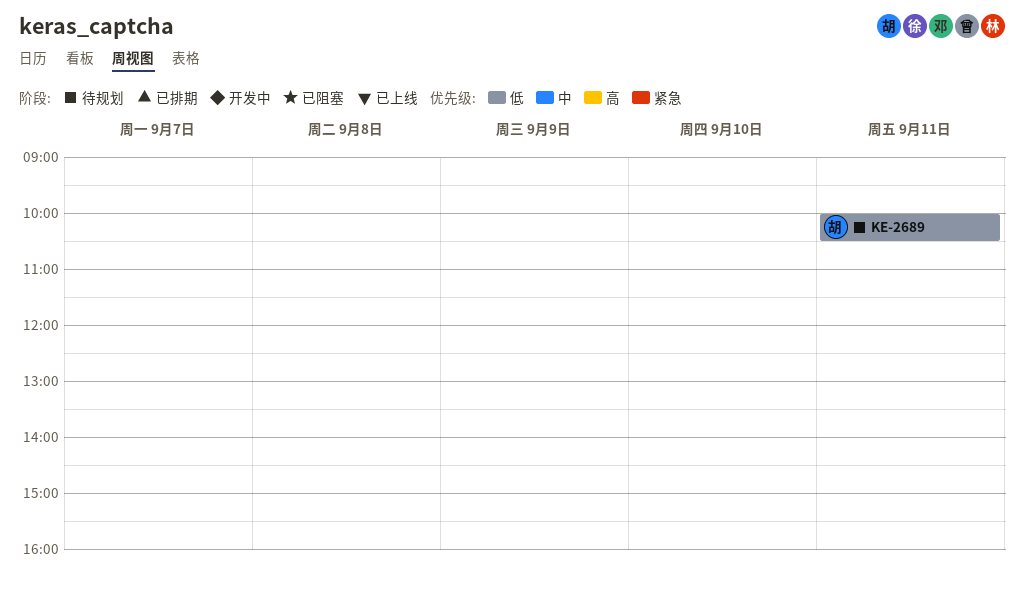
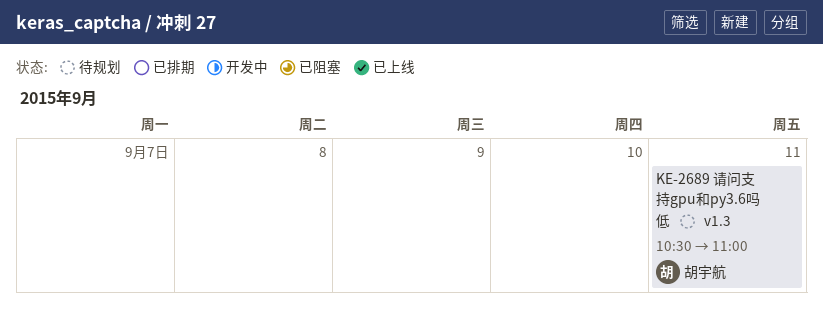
KE-2689, begins: 10:00 -> 10:30
KE-2689, ends: 10:30 -> 11:00

